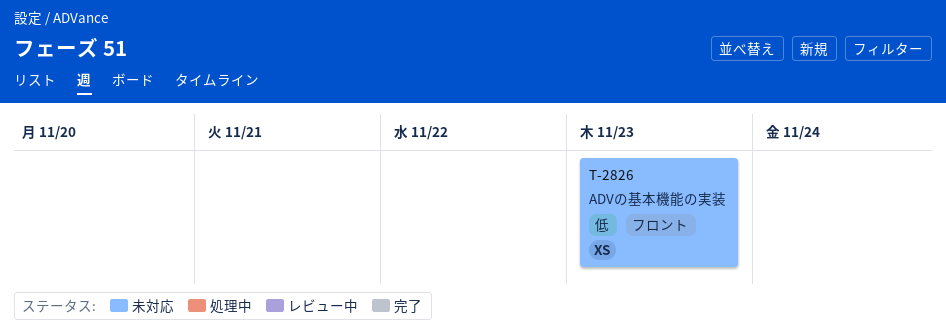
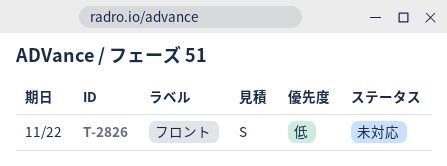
T-2826, estimate: XS -> S
T-2826, due: Nov 23 -> Nov 22

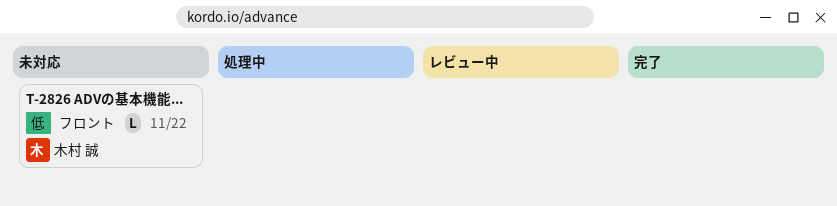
T-2826, estimate: S -> L

